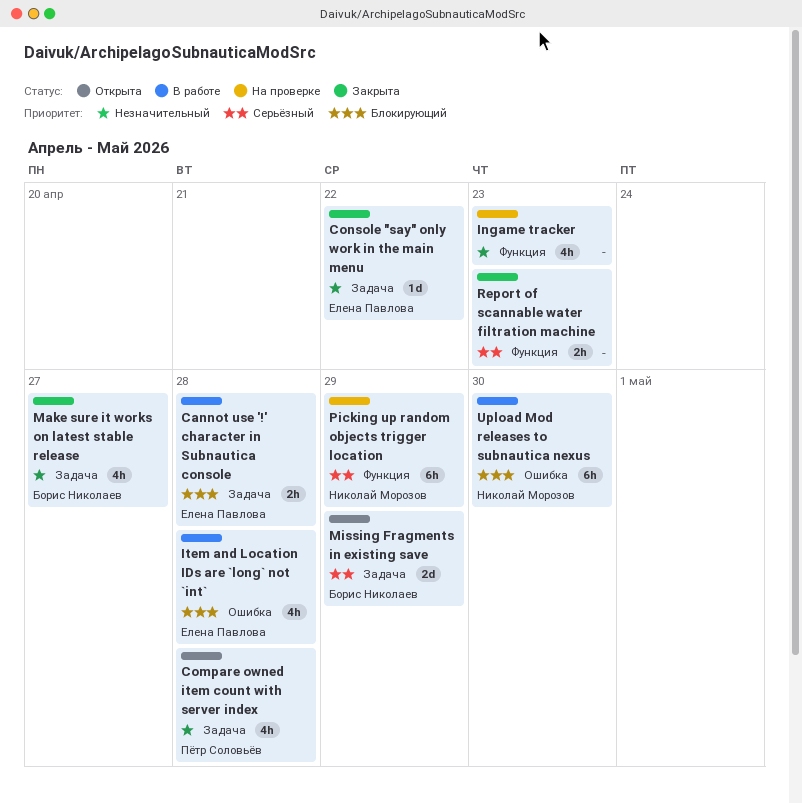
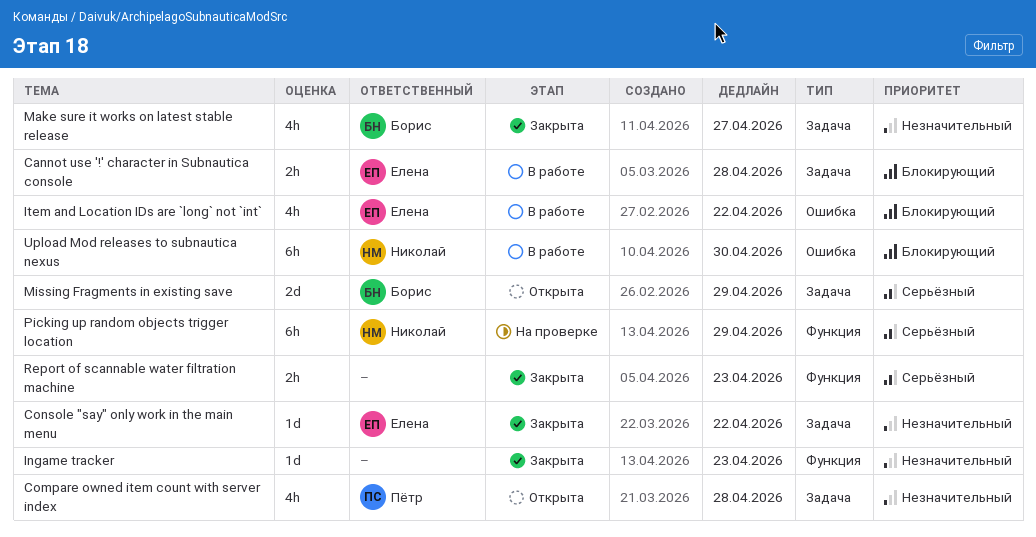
Ingame tracker, status: На проверке -> Закрыта
Ingame tracker, estimate: 4h -> 1d
Item and Location IDs are `long` not `int`, due: Apr 28 -> Apr 22

